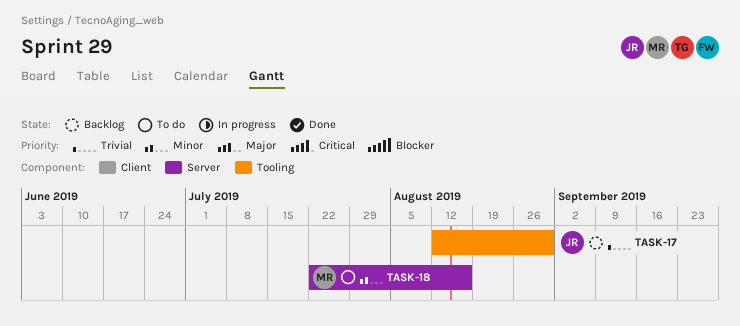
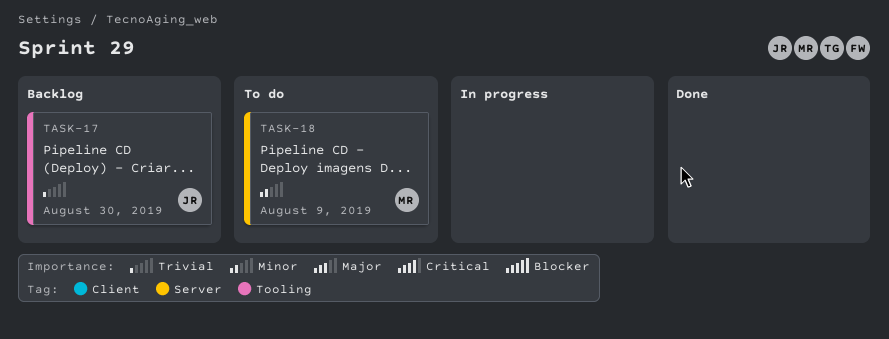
TASK-18, due: Aug 16 -> Aug 9

